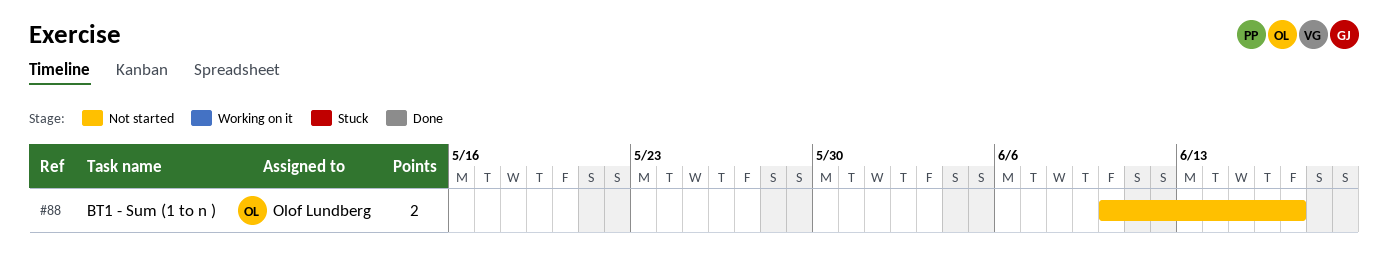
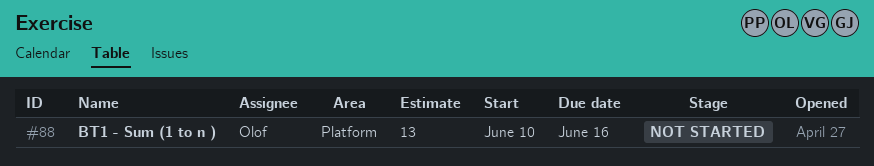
#88, estimate: 2 -> 13
#88, due: Jun 17 -> Jun 16

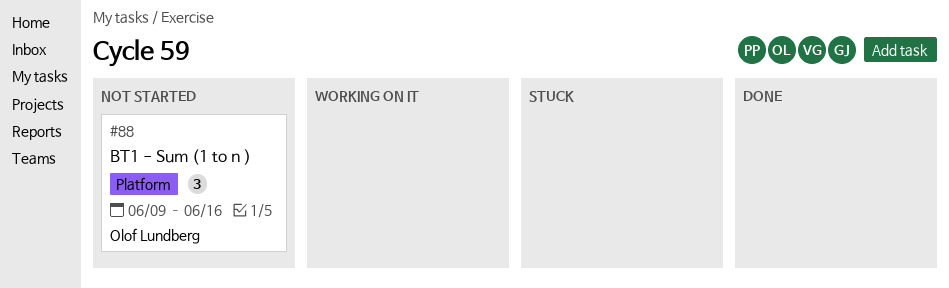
#88, estimate: 13 -> 3
#88, start: Jun 10 -> Jun 9

